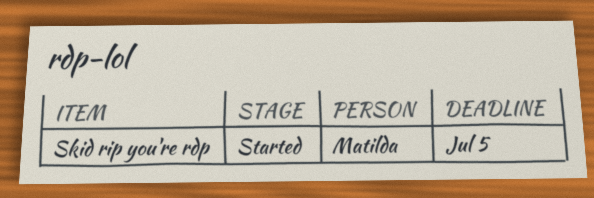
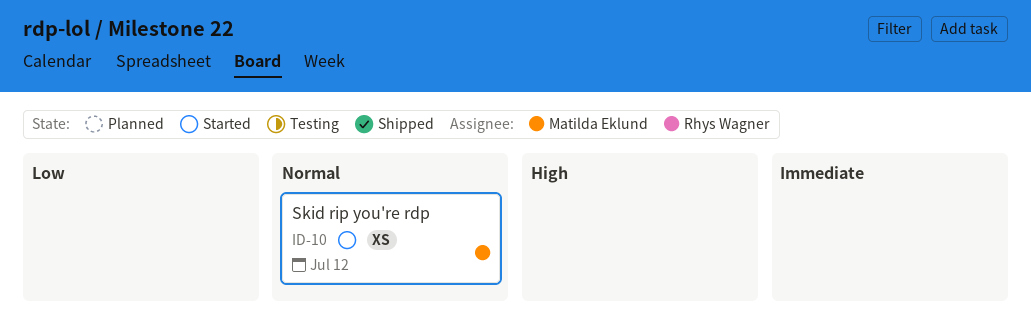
Skid rip you're rdp, due: Jul 5 -> Jul 12

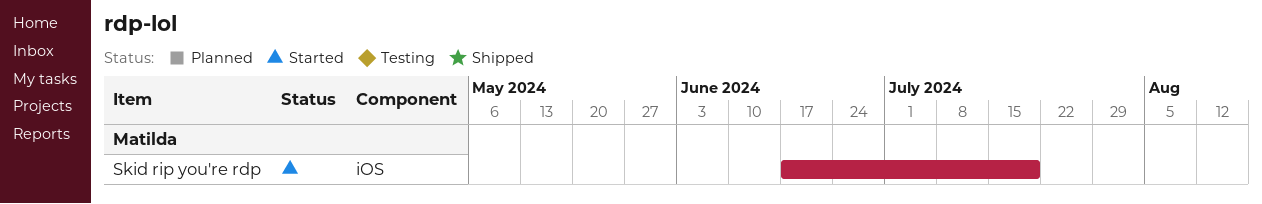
Skid rip you're rdp, due: Jul 12 -> Jul 19

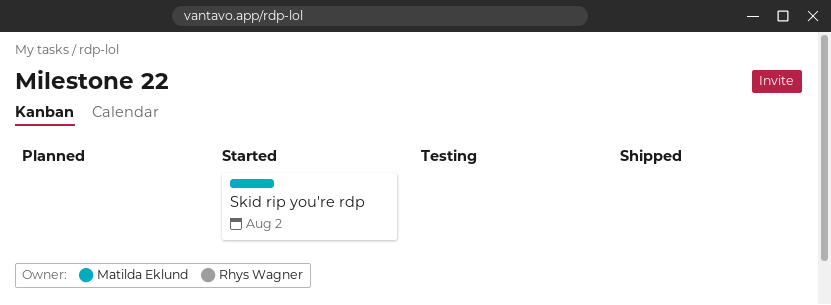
Skid rip you're rdp, due: Jul 19 -> Aug 2

